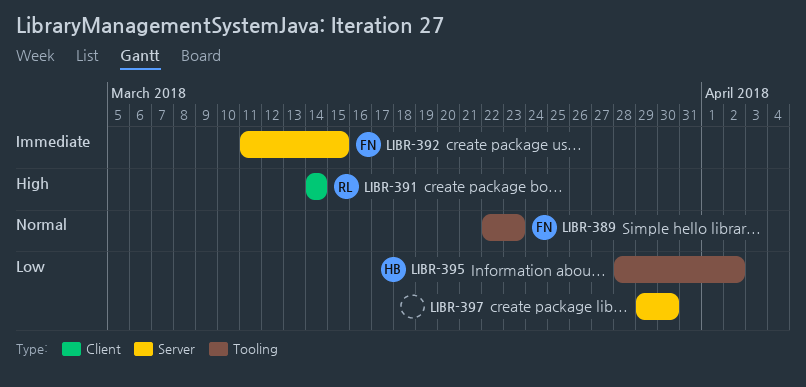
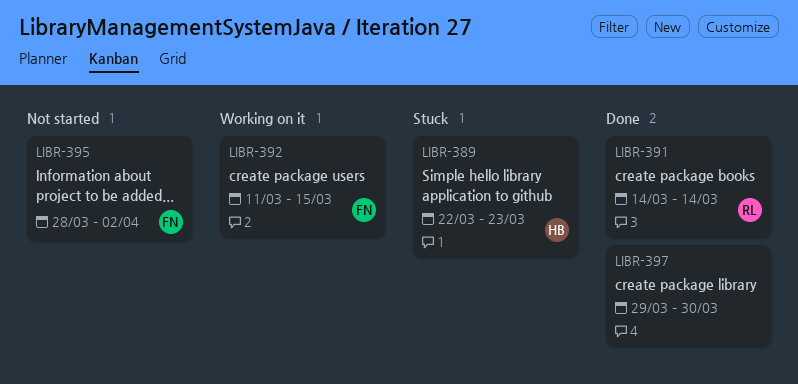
LIBR-389, owner: FN -> HB
LIBR-395, owner: HB -> FN

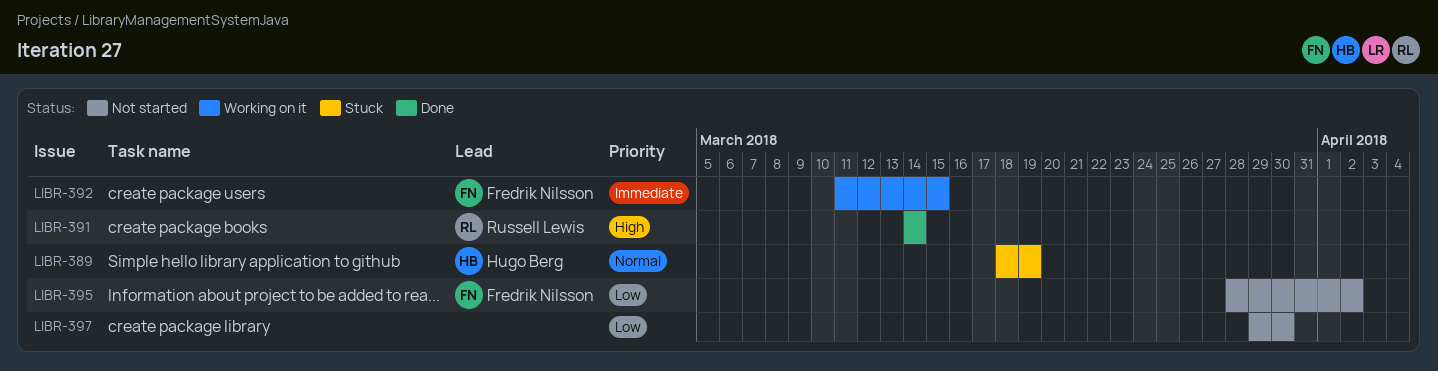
LIBR-389, start: Mar 22 -> Mar 18
LIBR-389, due: Mar 23 -> Mar 19
LIBR-397, status: Done -> Not started

